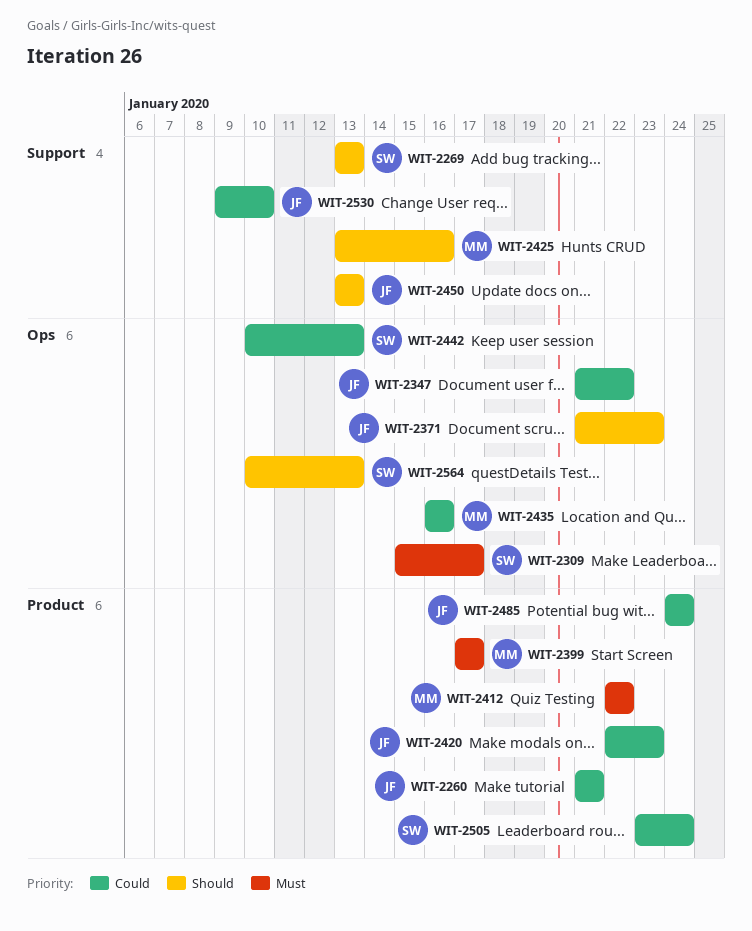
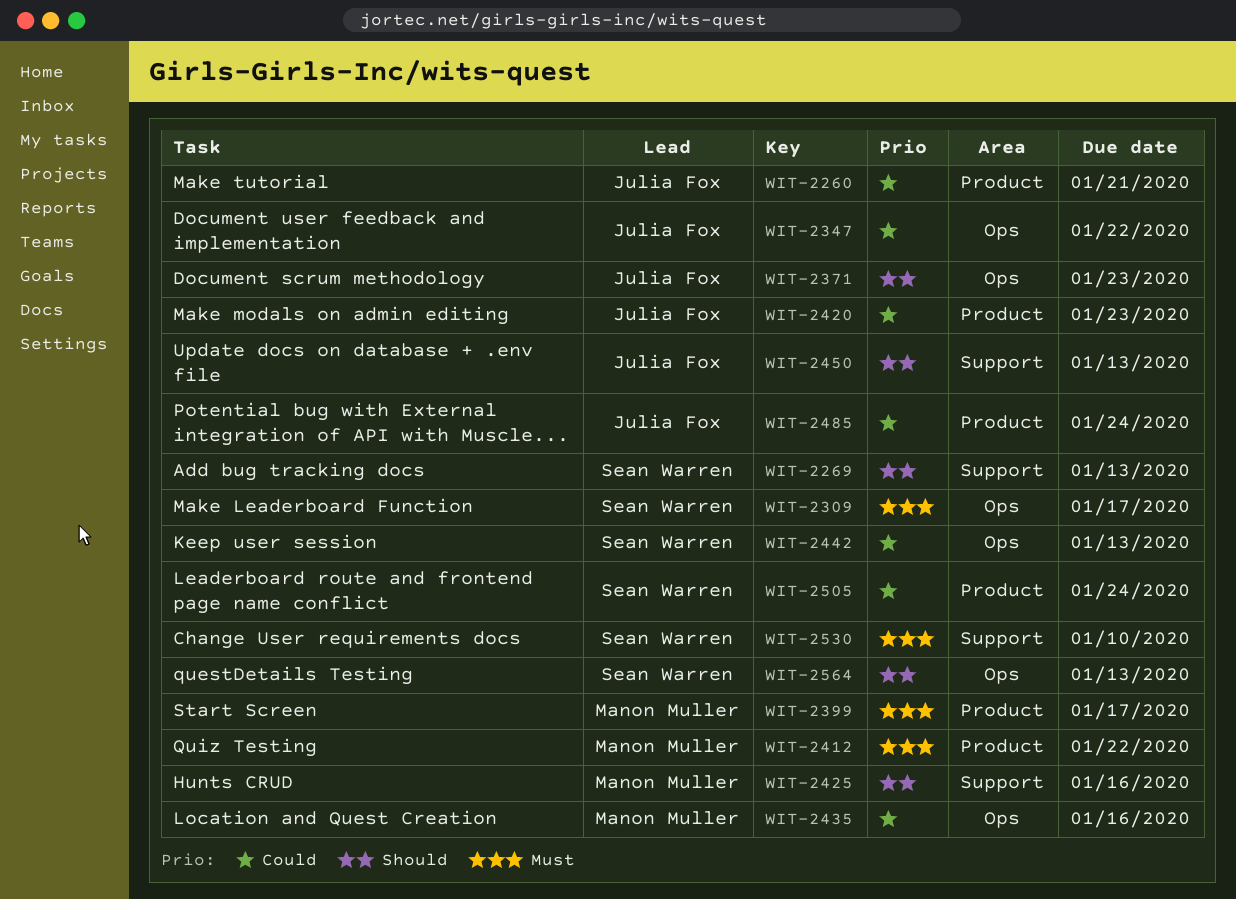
WIT-2530, owner: Julia Fox -> Sean Warren
WIT-2530, priority: Could -> Must

